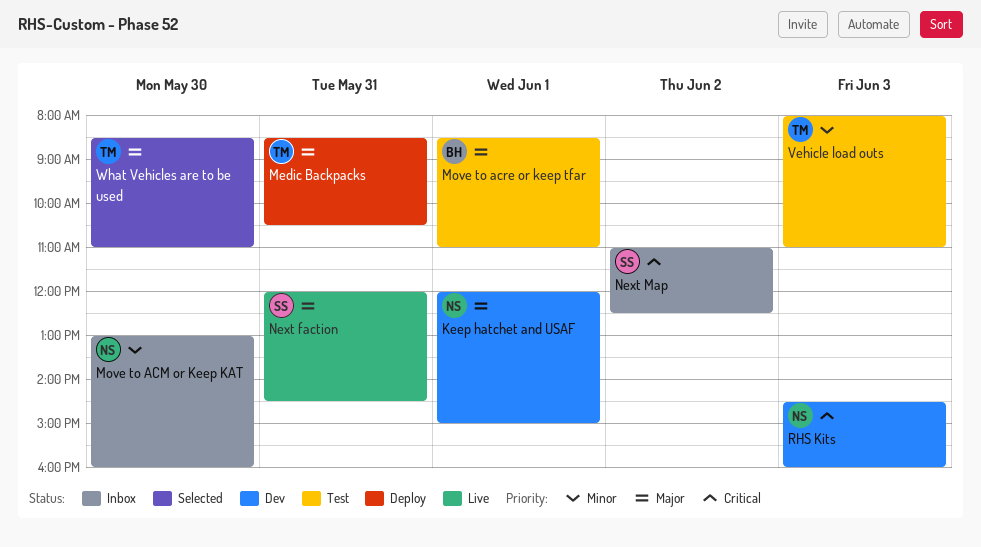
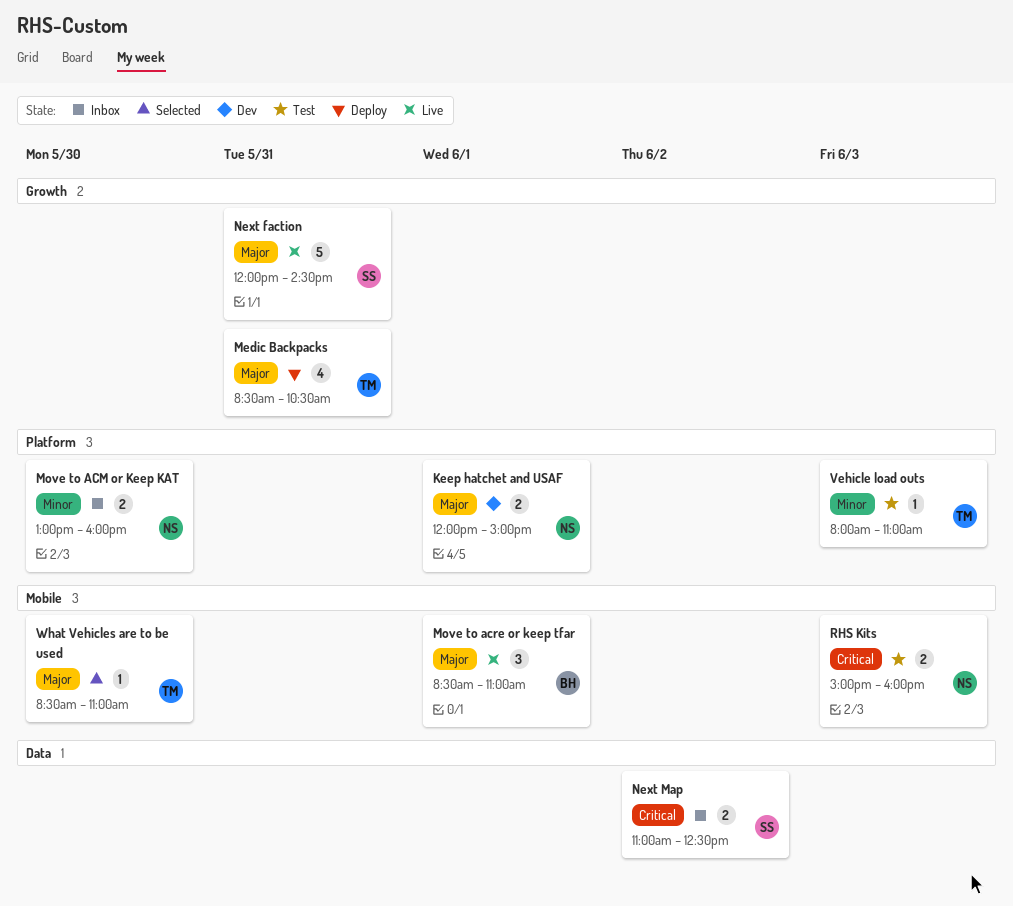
Move to acre or keep tfar, status: Test -> Live
RHS Kits, status: Dev -> Test
RHS Kits, begins: 14:30 -> 15:00

